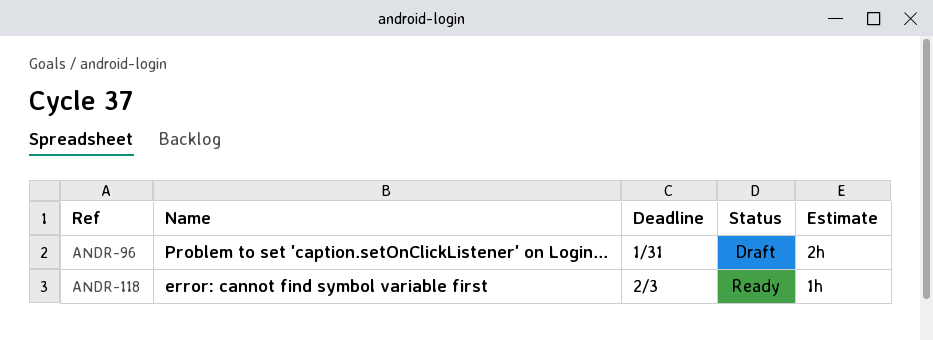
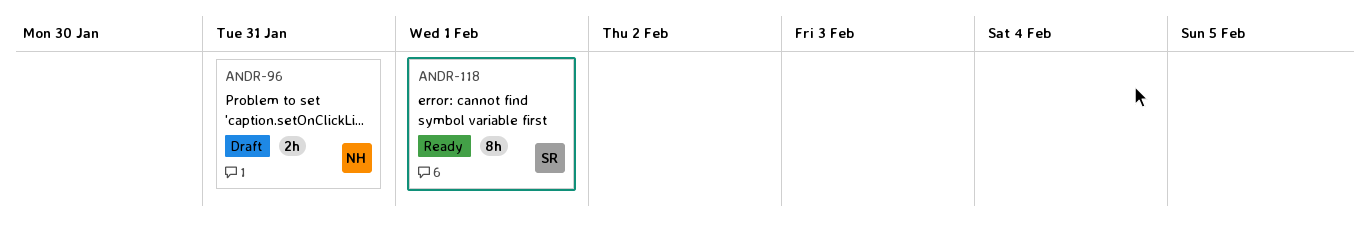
ANDR-118, estimate: 1h -> 8h
ANDR-118, due: Feb 3 -> Feb 1

